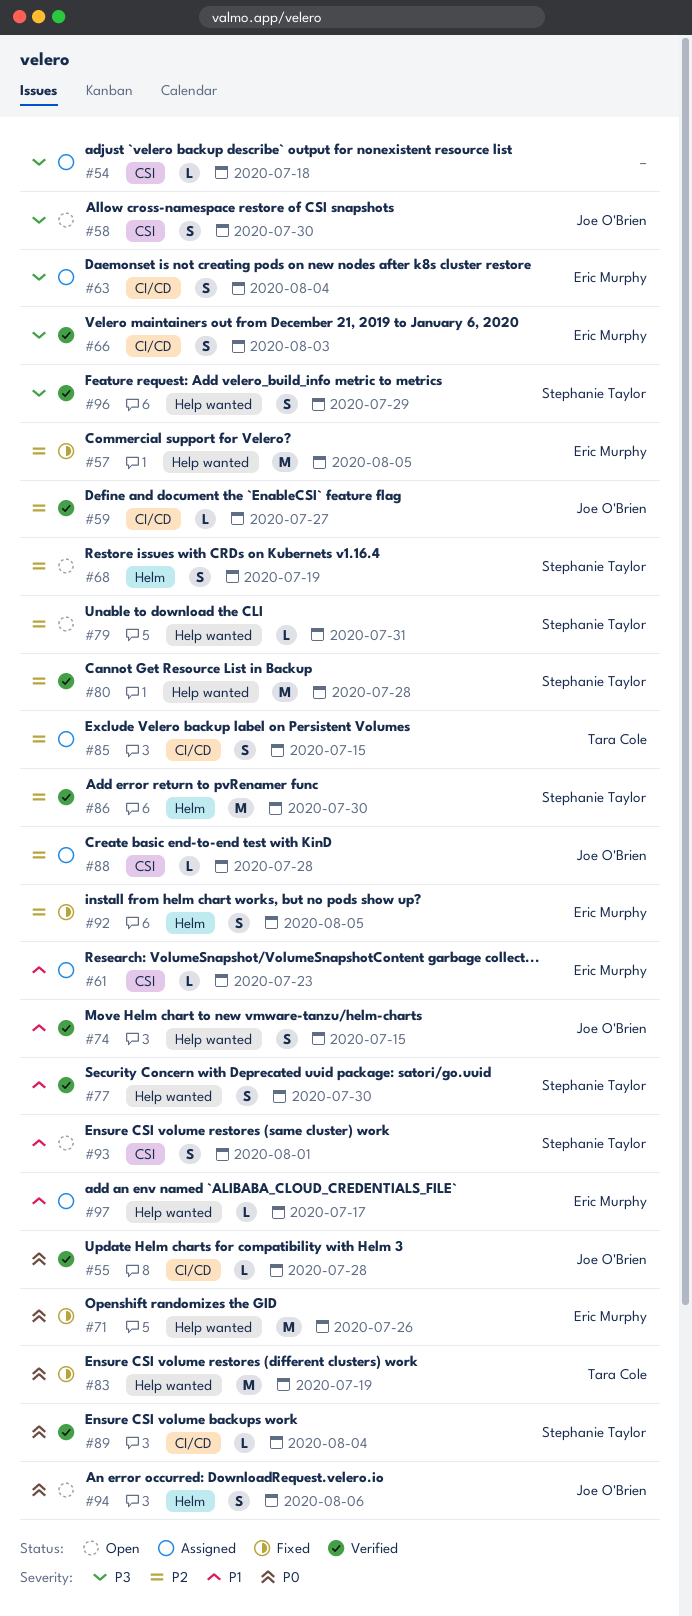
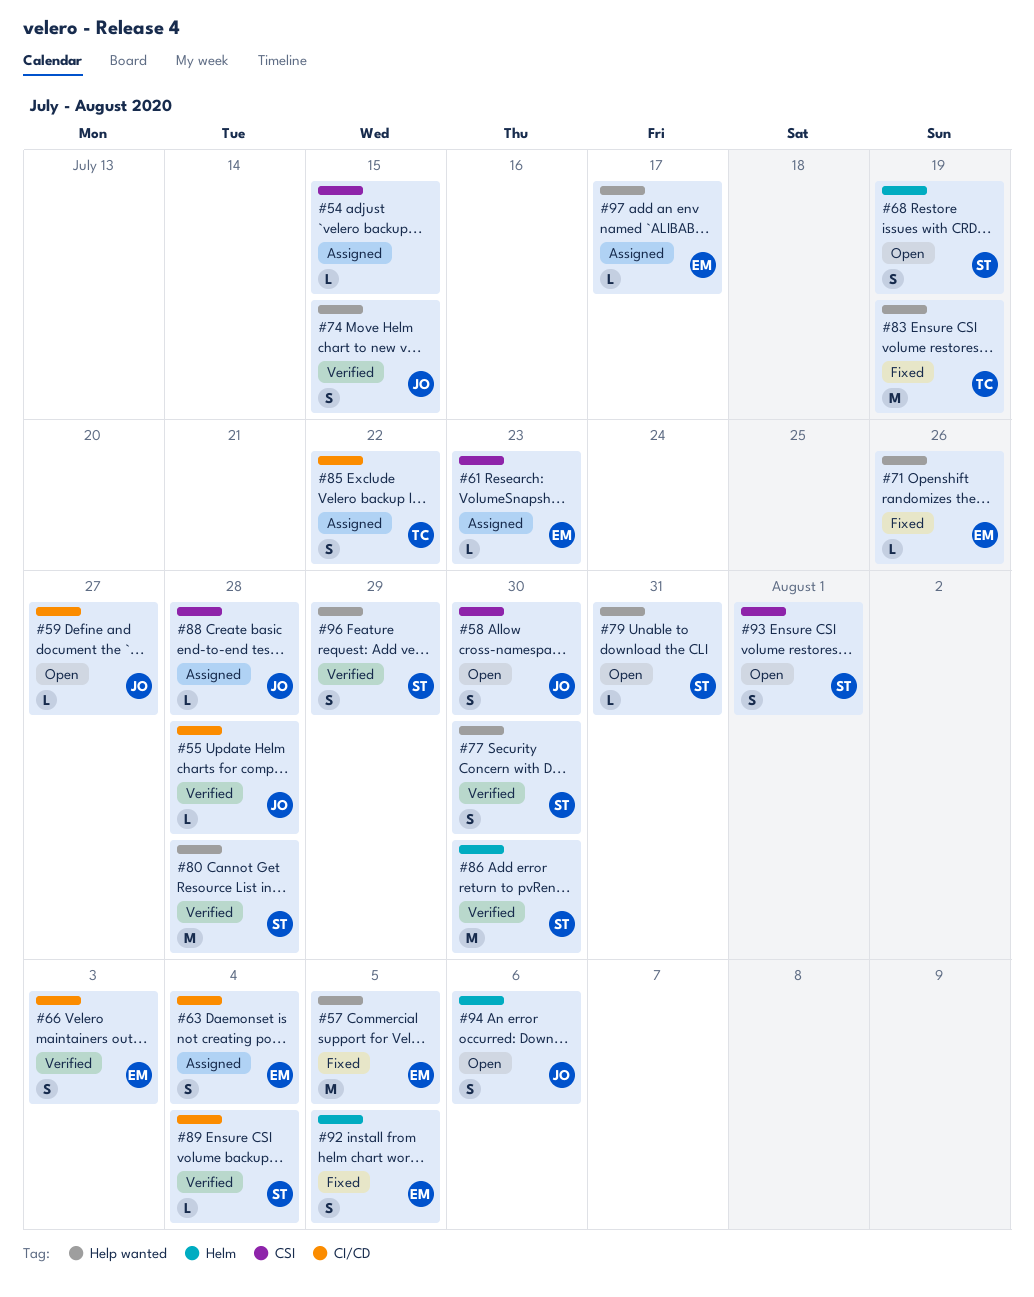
#54, due: Jul 18 -> Jul 15
#59, status: Verified -> Open
#71, estimate: M -> L
#85, due: Jul 15 -> Jul 22

